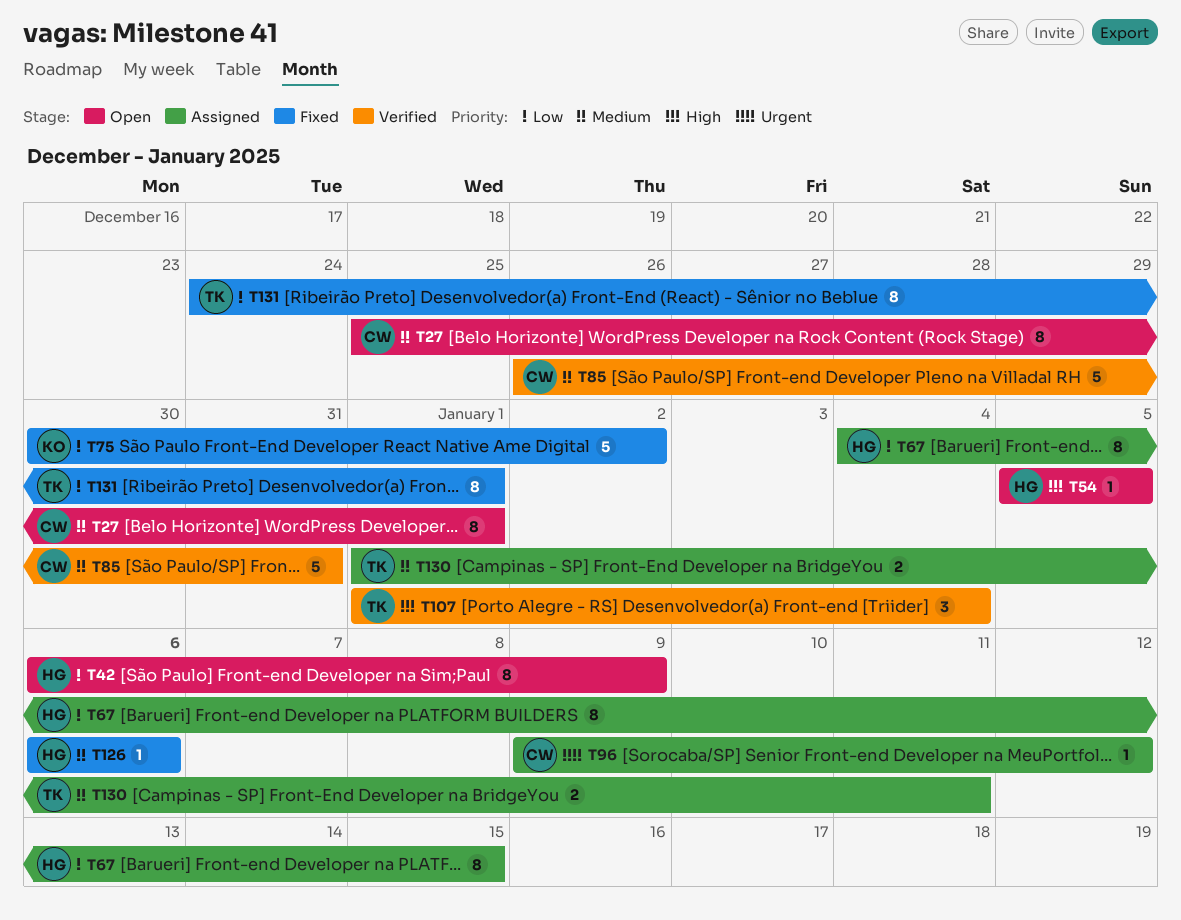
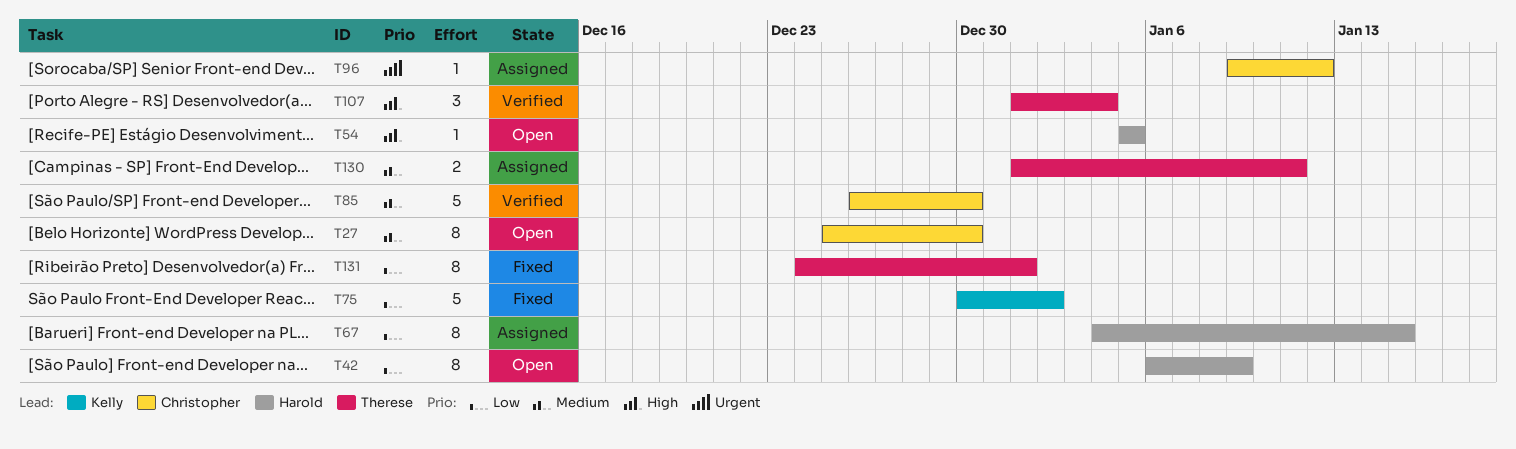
T27, due: Jan 1 -> Dec 30
T85, due: Dec 31 -> Dec 30
T126: present -> none

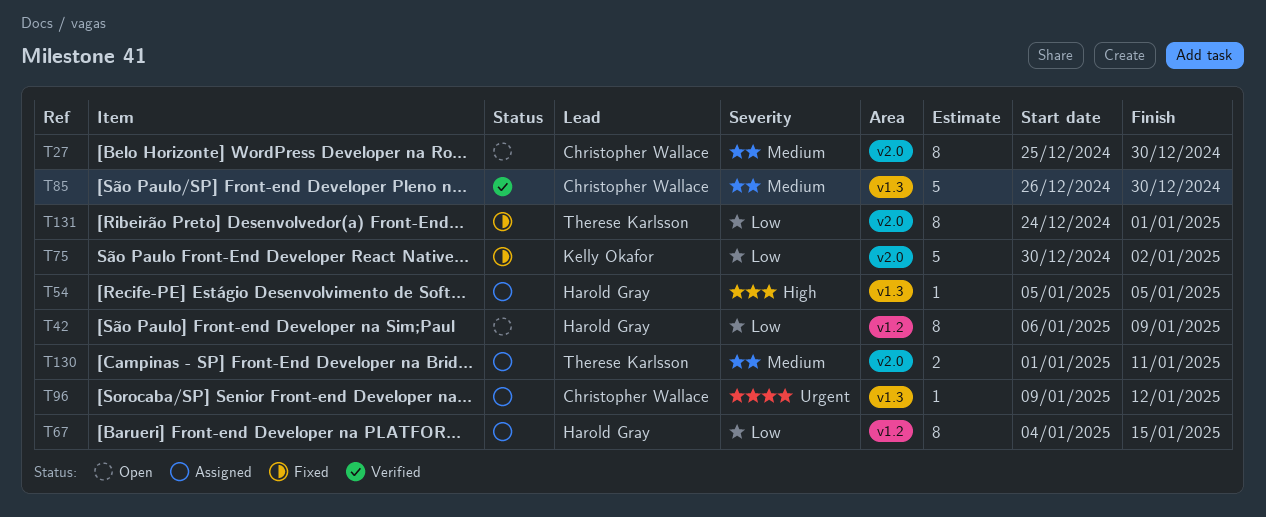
T54, status: Open -> Assigned
T107: present -> none

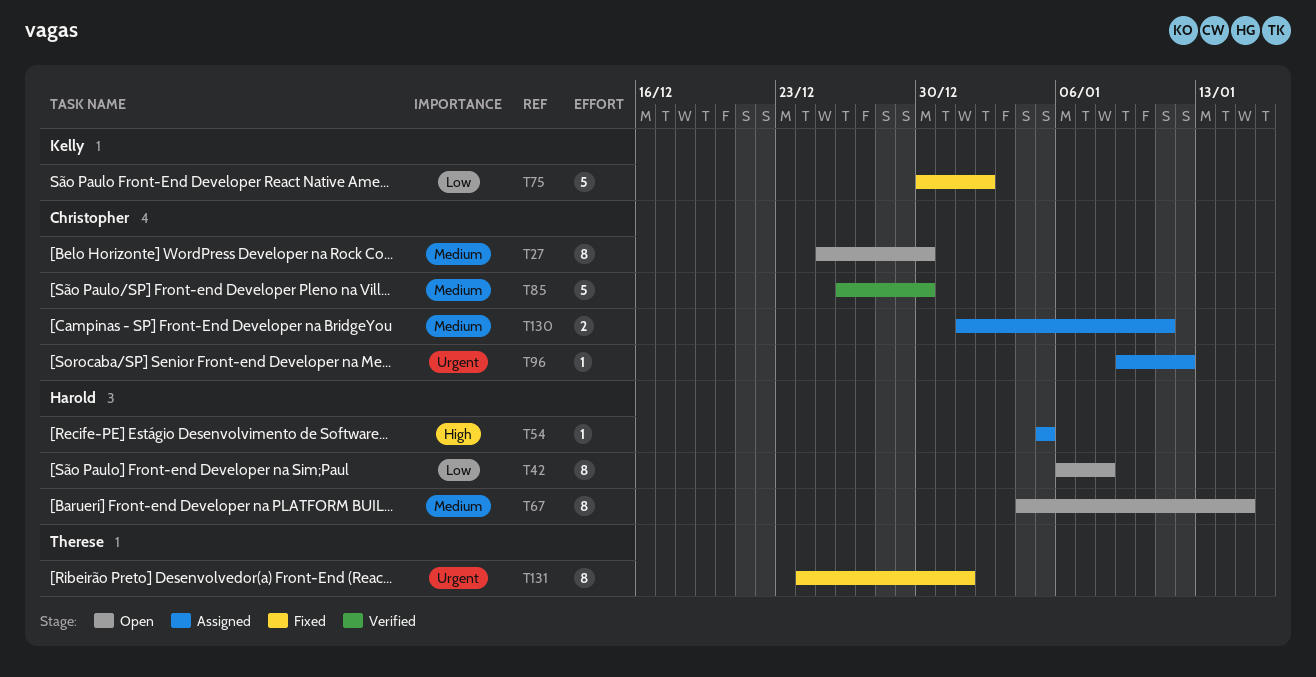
T42, due: Jan 9 -> Jan 8
T67, status: Assigned -> Open
T67, priority: Low -> Medium
T130, owner: Therese Karlsson -> Christopher Wallace
T131, priority: Low -> Urgent

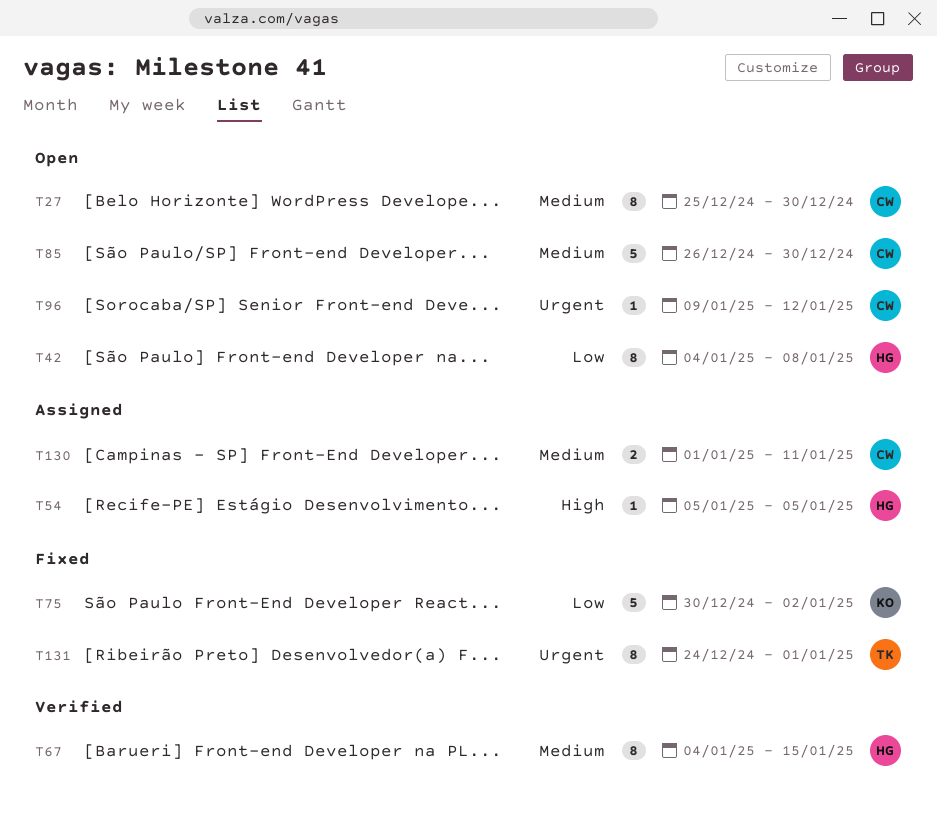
T42, start: Jan 6 -> Jan 4
T67, status: Open -> Verified
T85, status: Verified -> Open
T96, status: Assigned -> Open

